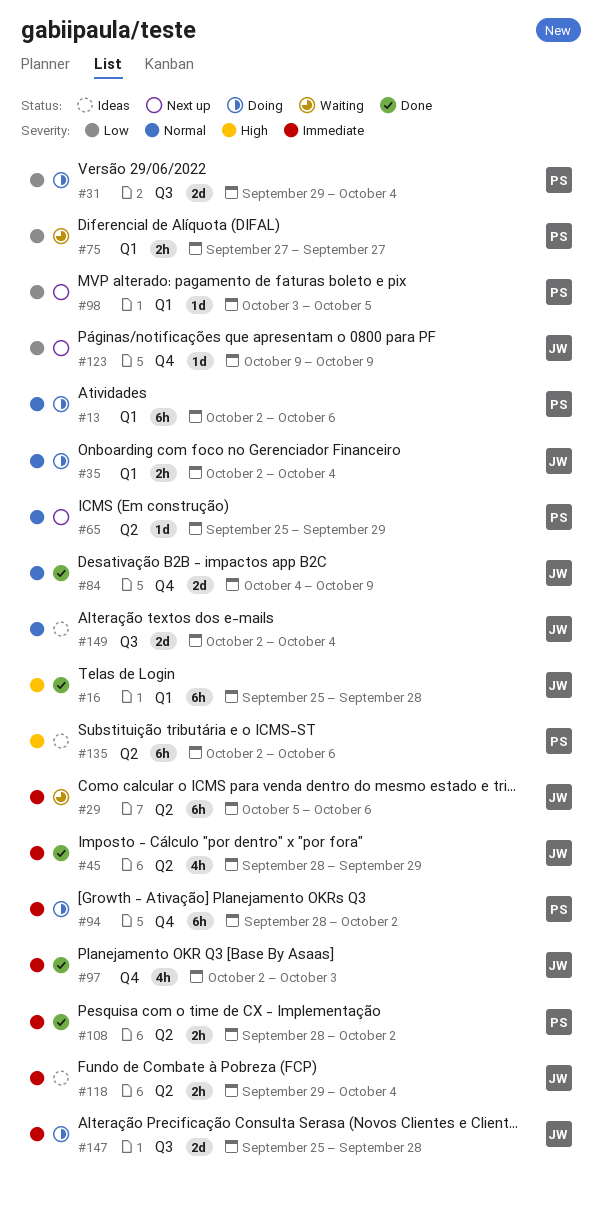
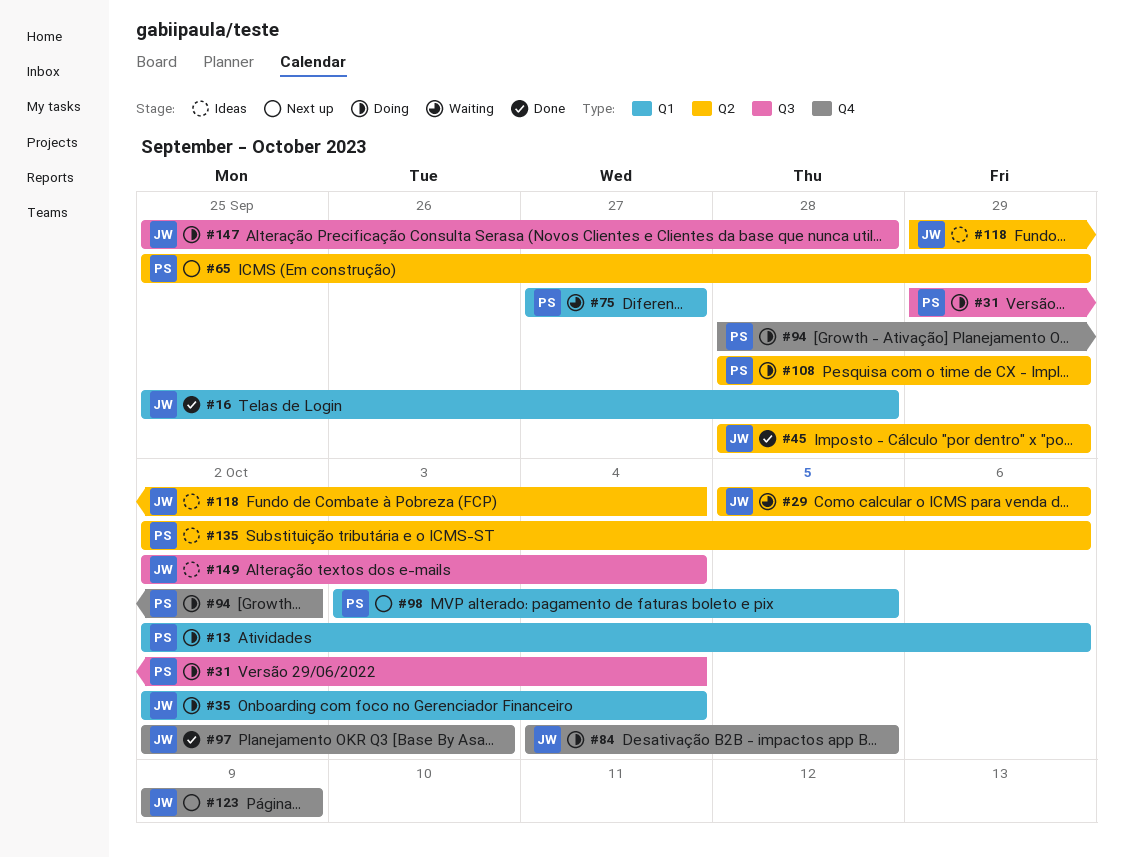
#84, status: Done -> Doing
#84, due: Oct 9 -> Oct 5
#108, status: Done -> Doing
#108, due: Oct 2 -> Sep 29

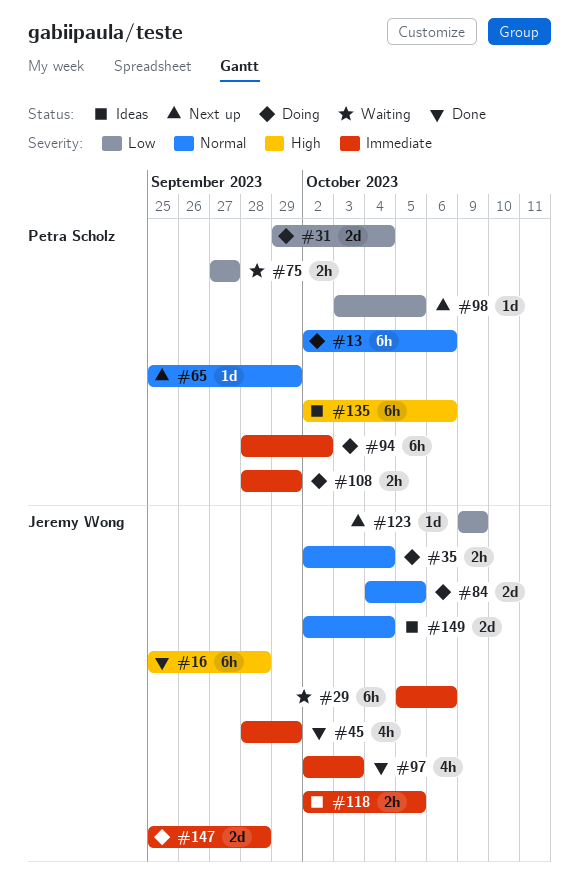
#118, start: Sep 29 -> Oct 2
#118, due: Oct 4 -> Oct 5

